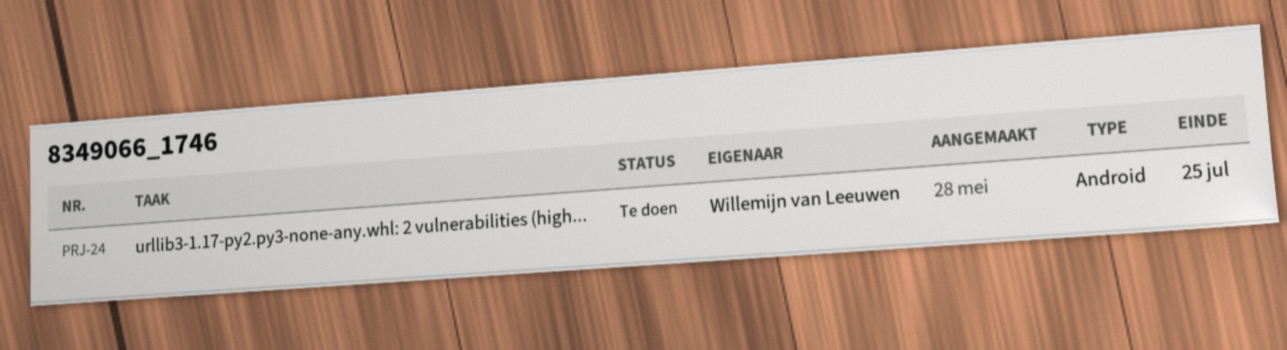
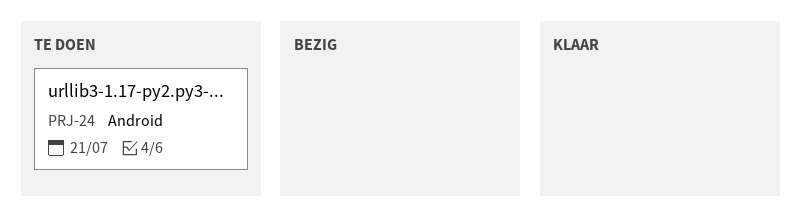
PRJ-24, due: Jul 25 -> Jul 21

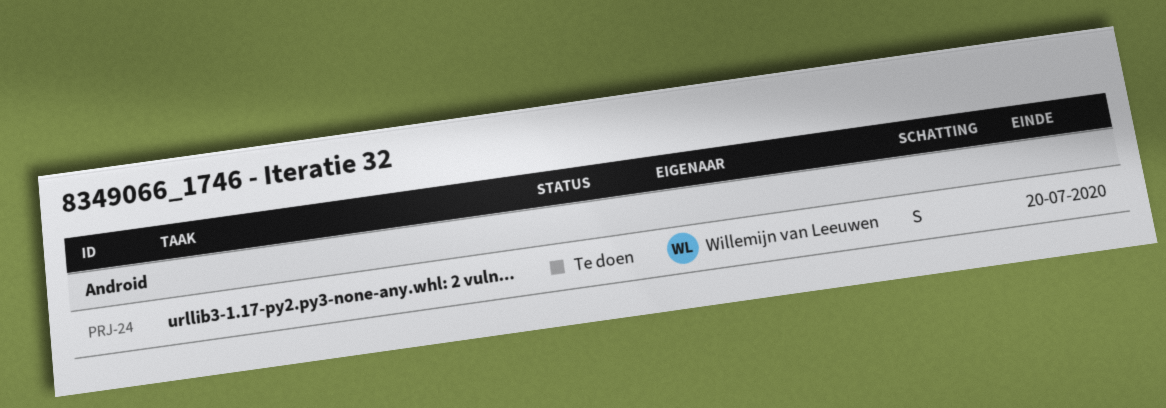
PRJ-24, due: Jul 21 -> Jul 20

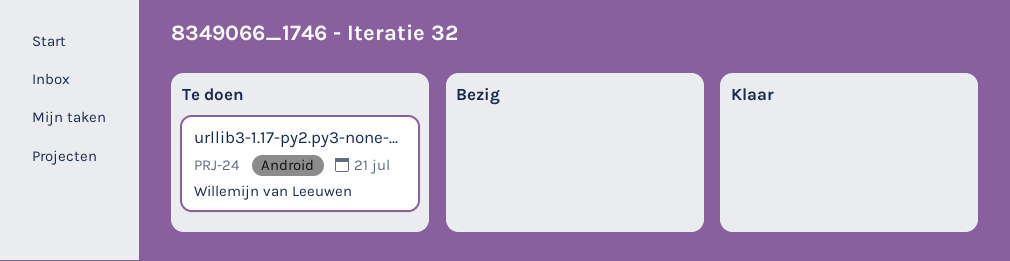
PRJ-24, due: Jul 20 -> Jul 21

